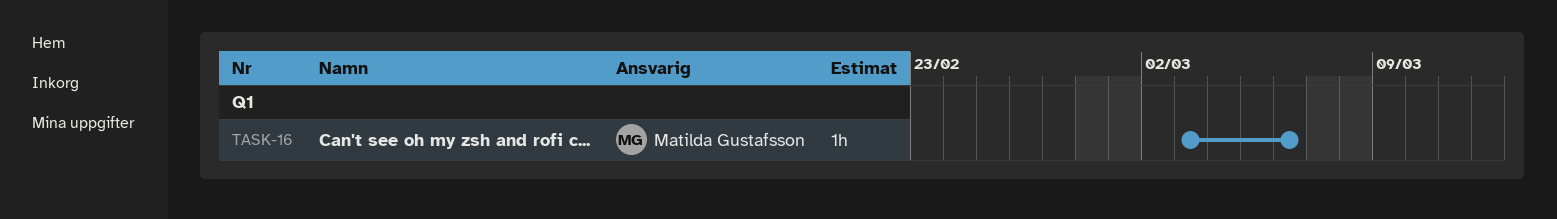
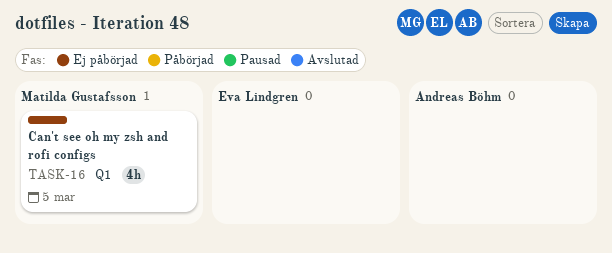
TASK-16, estimate: 1h -> 4h
TASK-16, due: Mar 6 -> Mar 5

